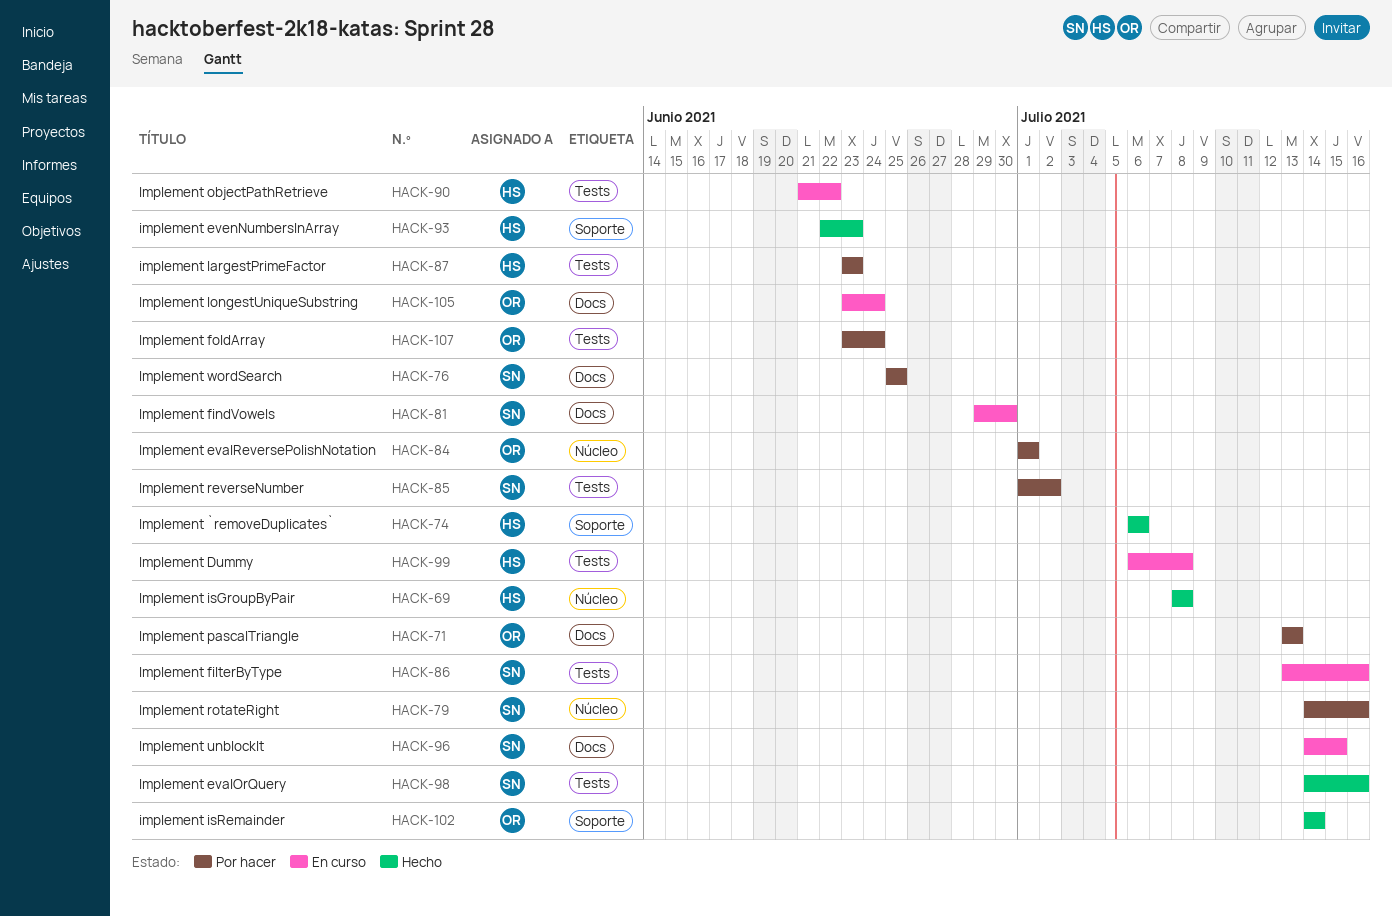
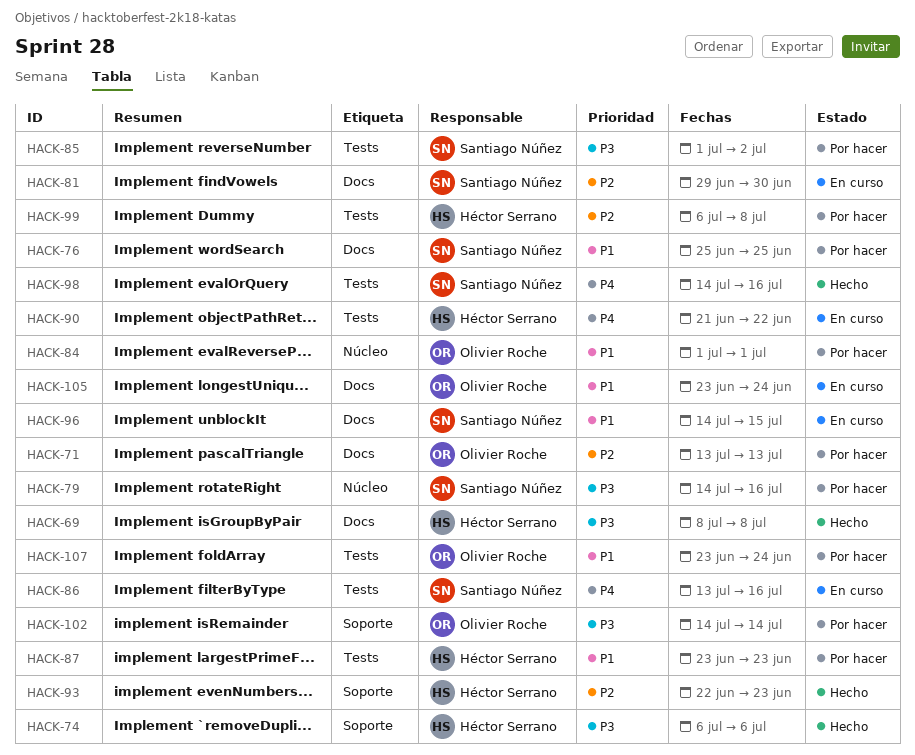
HACK-69, label: Núcleo -> Docs
HACK-99, status: En curso -> Por hacer
HACK-102, status: Hecho -> Por hacer

